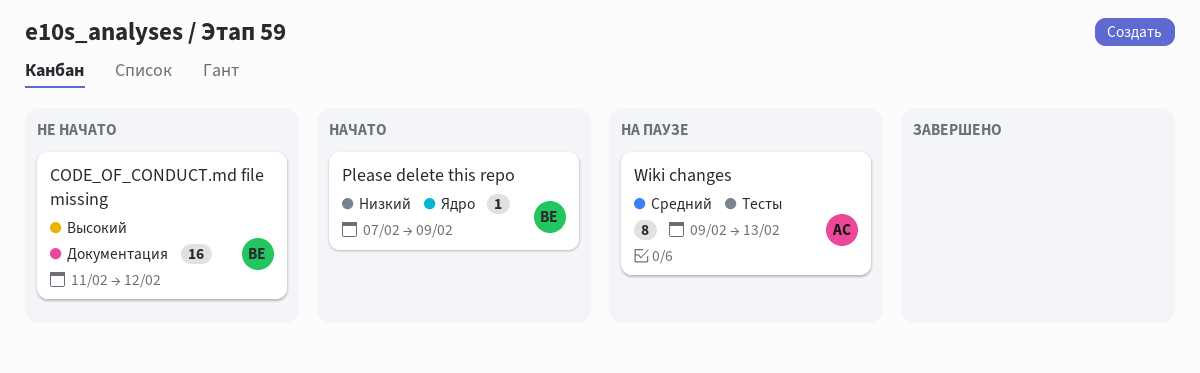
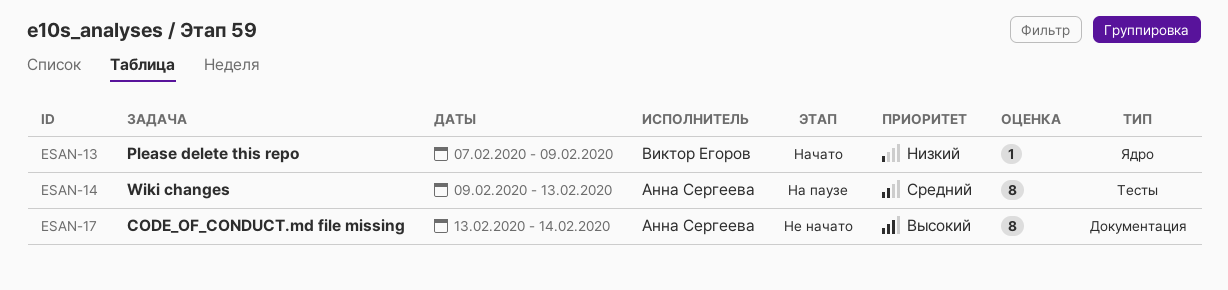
CODE_OF_CONDUCT.md file missing, owner: Виктор Егоров -> Анна Сергеева
CODE_OF_CONDUCT.md file missing, estimate: 16 -> 8
CODE_OF_CONDUCT.md file missing, start: Feb 11 -> Feb 13
CODE_OF_CONDUCT.md file missing, due: Feb 12 -> Feb 14

